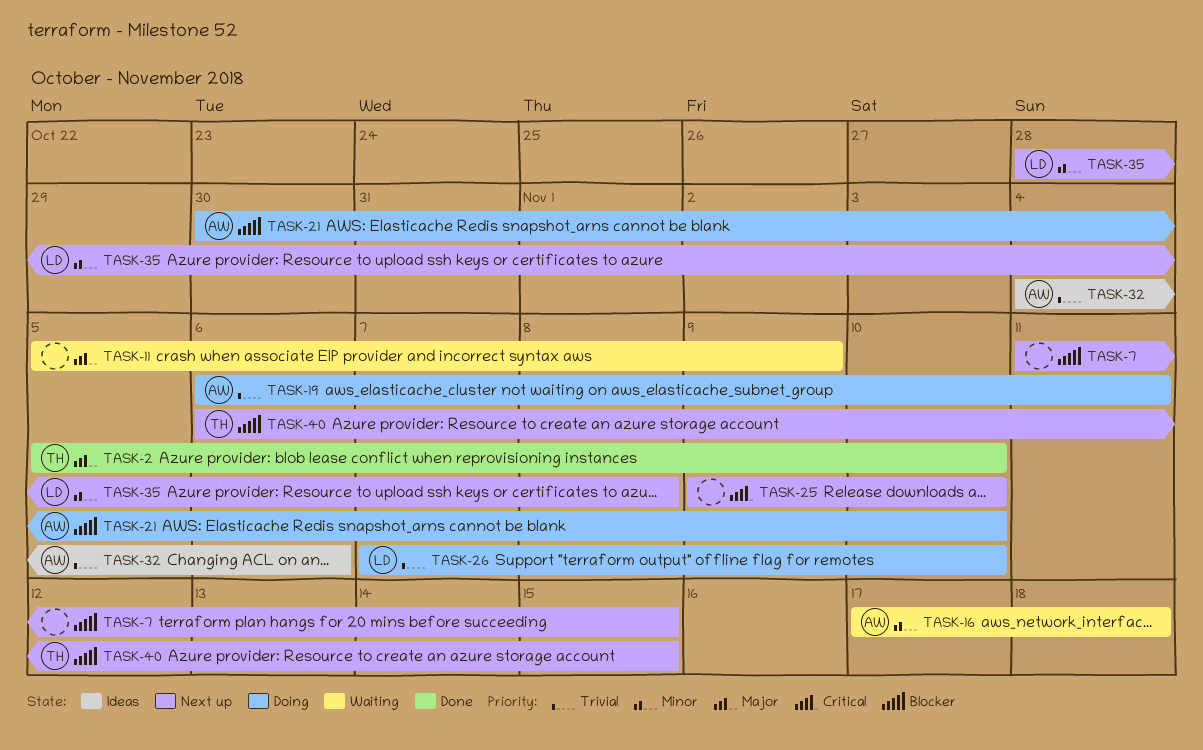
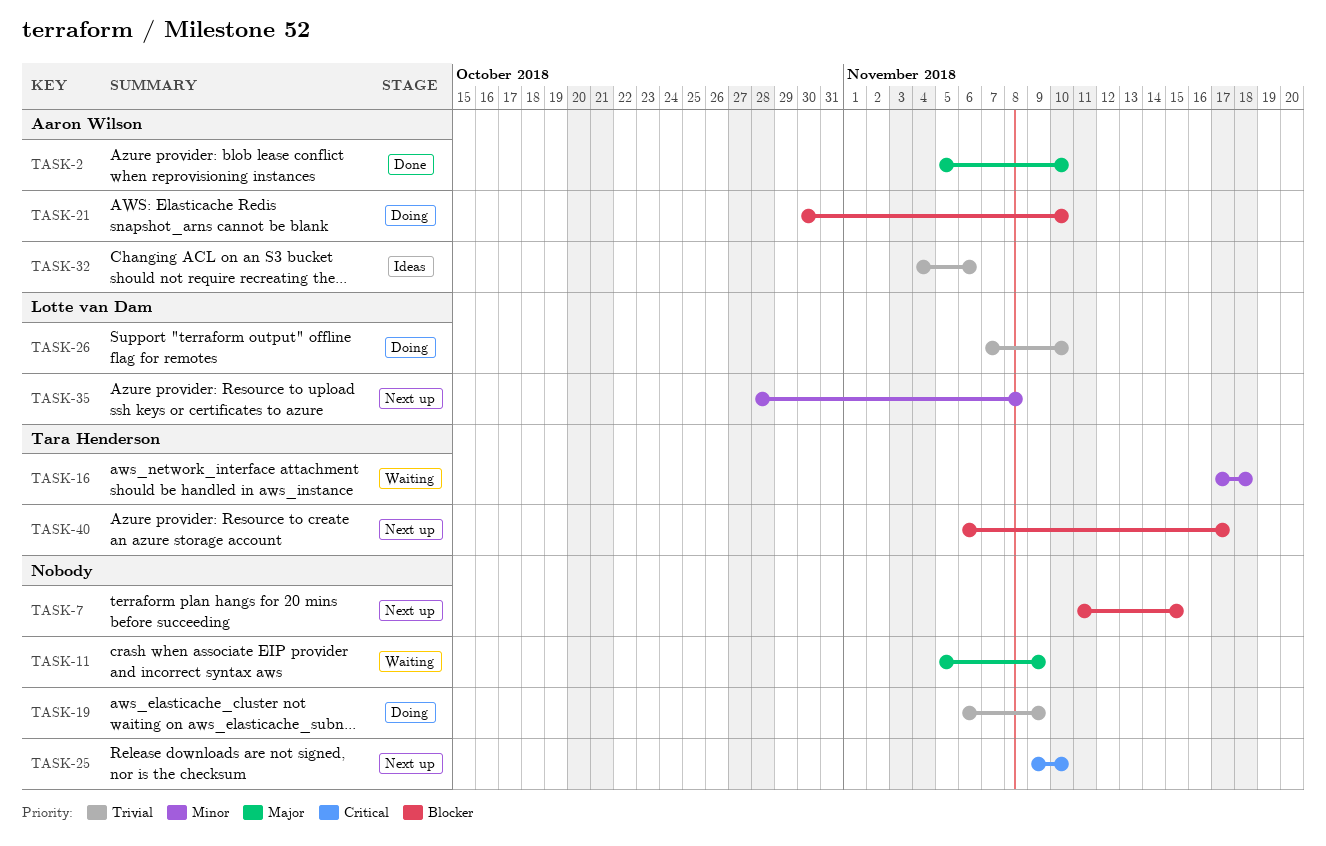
TASK-2, owner: Tara Henderson -> Aaron Wilson
TASK-16, owner: Aaron Wilson -> Tara Henderson
TASK-19, owner: Aaron Wilson -> none
TASK-19, due: Nov 11 -> Nov 9
TASK-40, due: Nov 15 -> Nov 17

